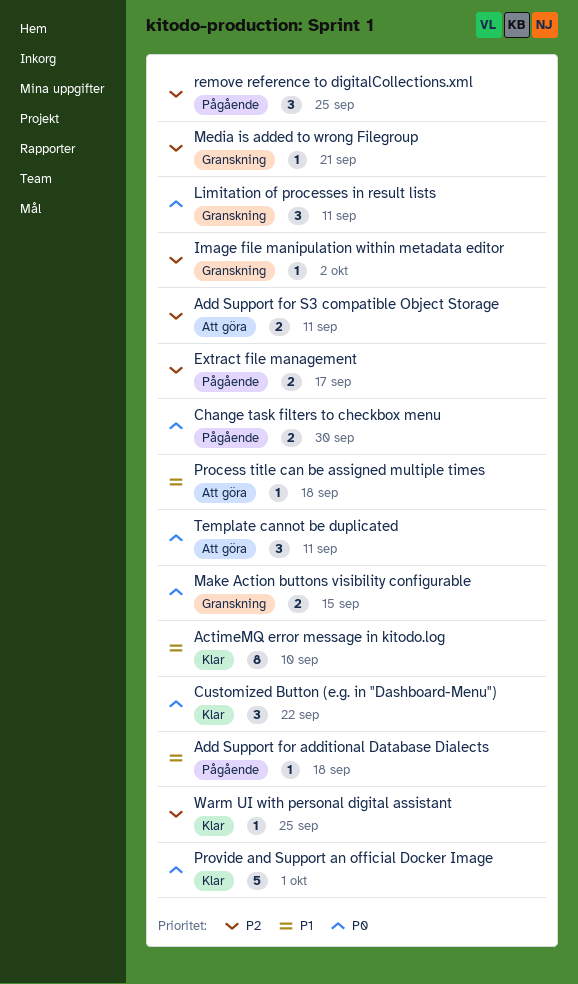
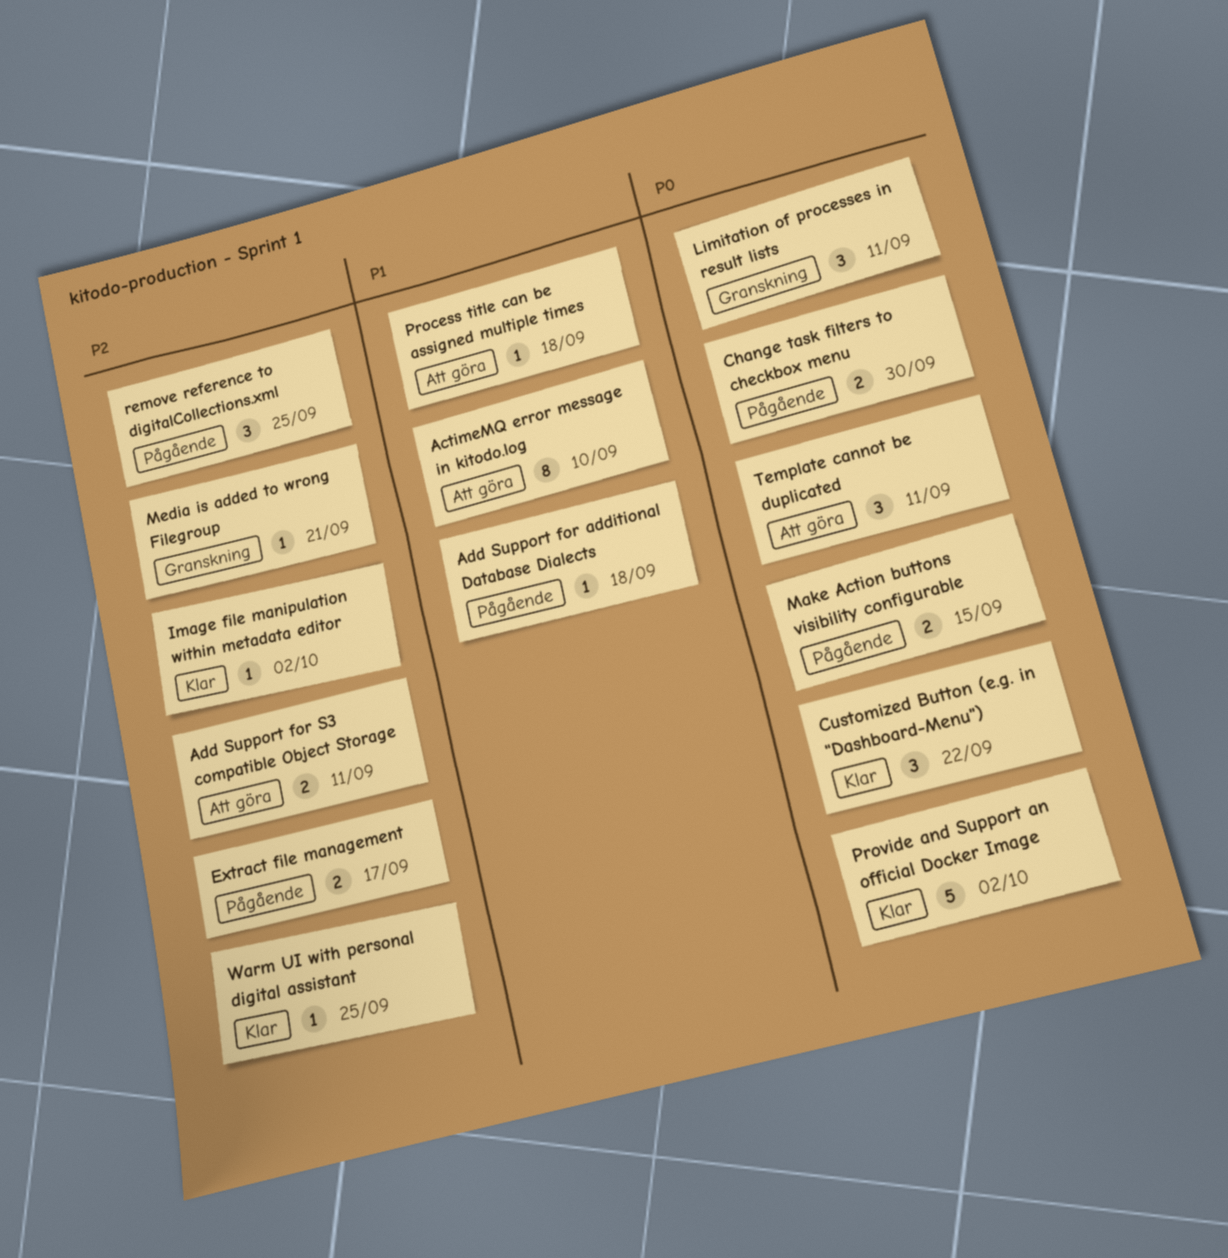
ActimeMQ error message in kitodo.log, status: Klar -> Att göra
Image file manipulation within metadata editor, status: Granskning -> Klar
Make Action buttons visibility configurable, status: Granskning -> Pågående
Provide and Support an official Docker Image, due: Oct 1 -> Oct 2

